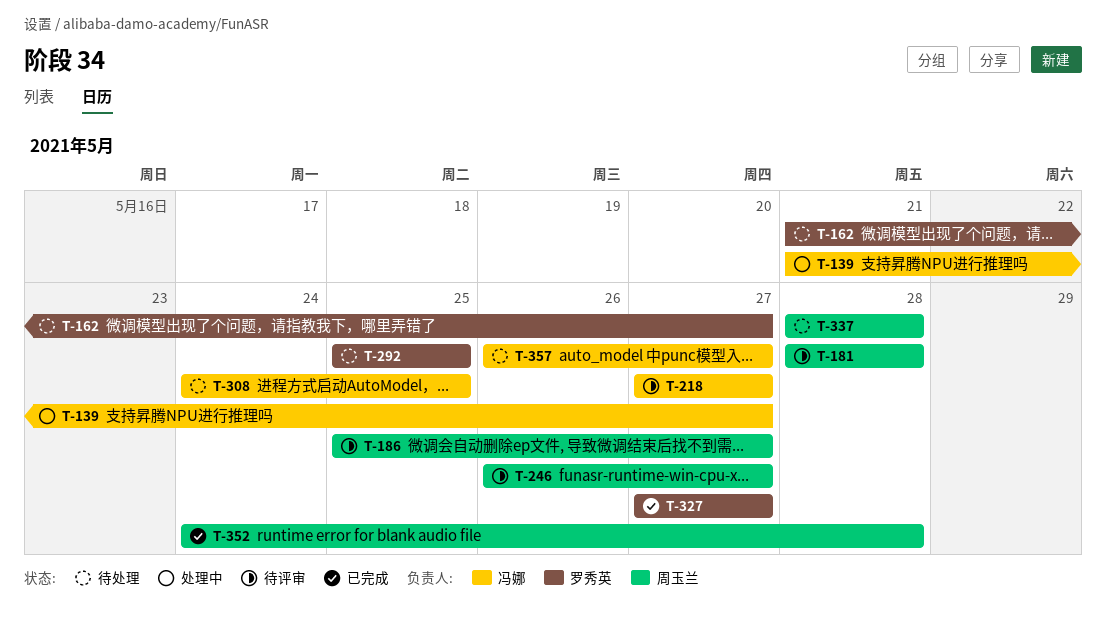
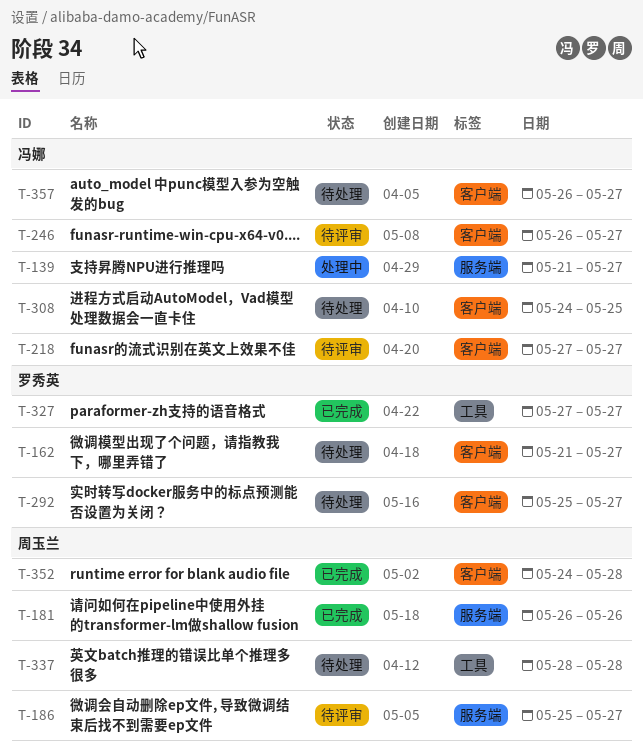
T-181, status: 待评审 -> 已完成
T-181, start: May 28 -> May 26
T-181, due: May 28 -> May 26
T-246, owner: 周玉兰 -> 冯娜
T-292, due: May 25 -> May 27

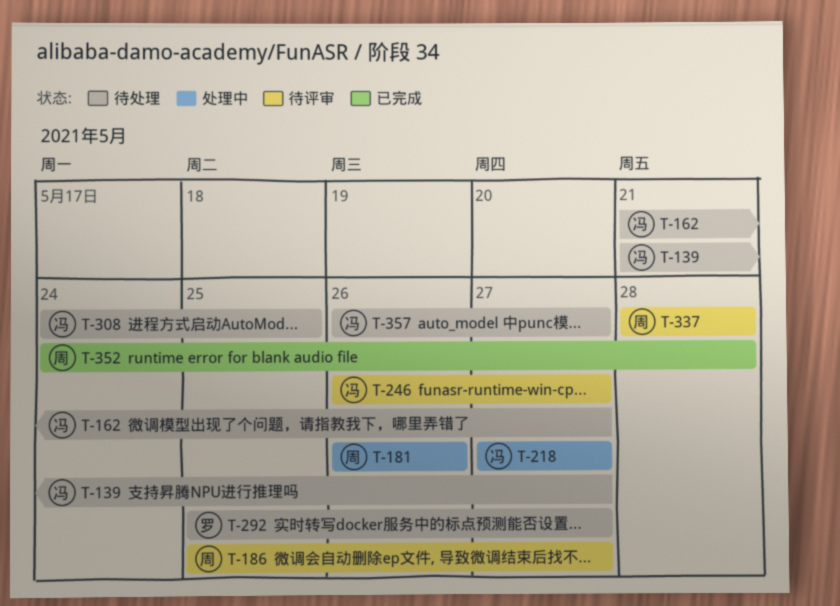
T-139, status: 处理中 -> 待处理
T-162, owner: 罗秀英 -> 冯娜
T-181, status: 已完成 -> 处理中
T-218, status: 待评审 -> 处理中
T-327: present -> none
T-337, status: 待处理 -> 待评审

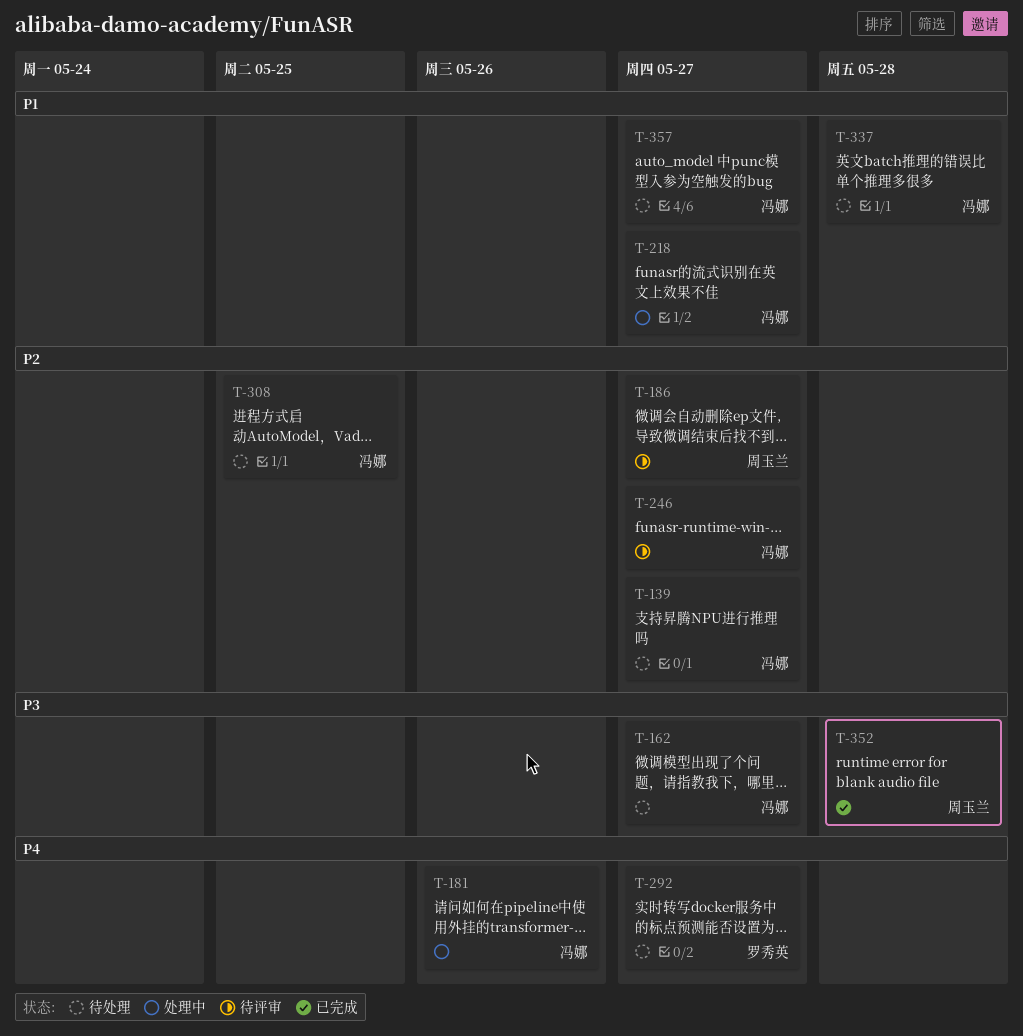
T-181, owner: 周玉兰 -> 冯娜
T-337, status: 待评审 -> 待处理
T-337, owner: 周玉兰 -> 冯娜

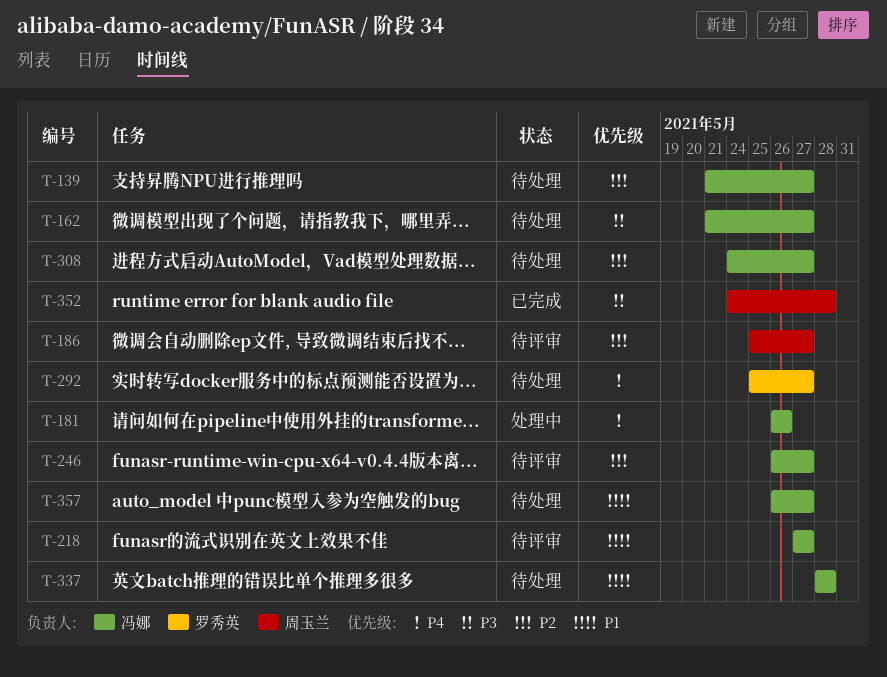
T-218, status: 处理中 -> 待评审
T-308, due: May 25 -> May 27

